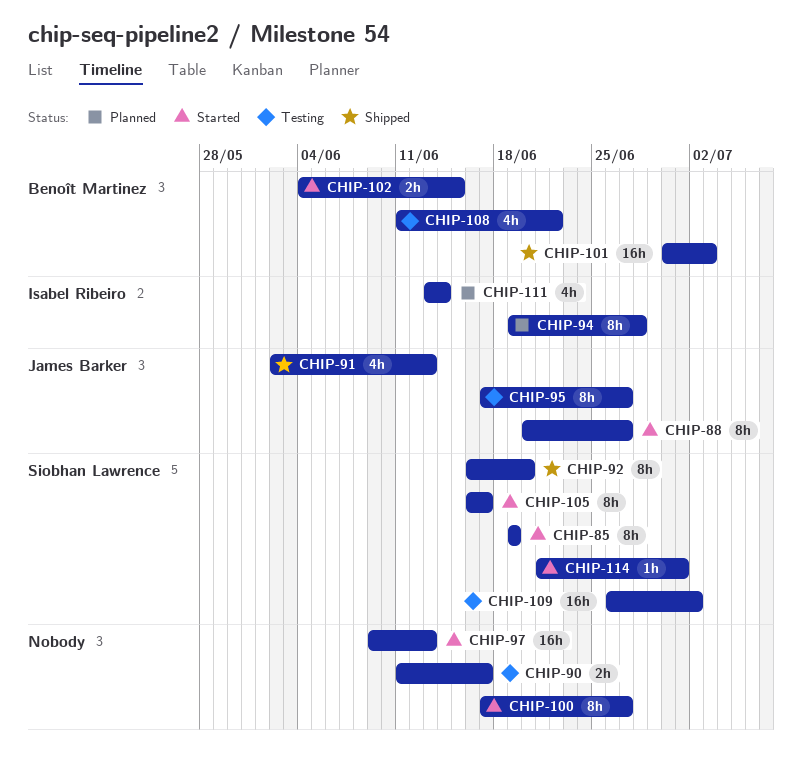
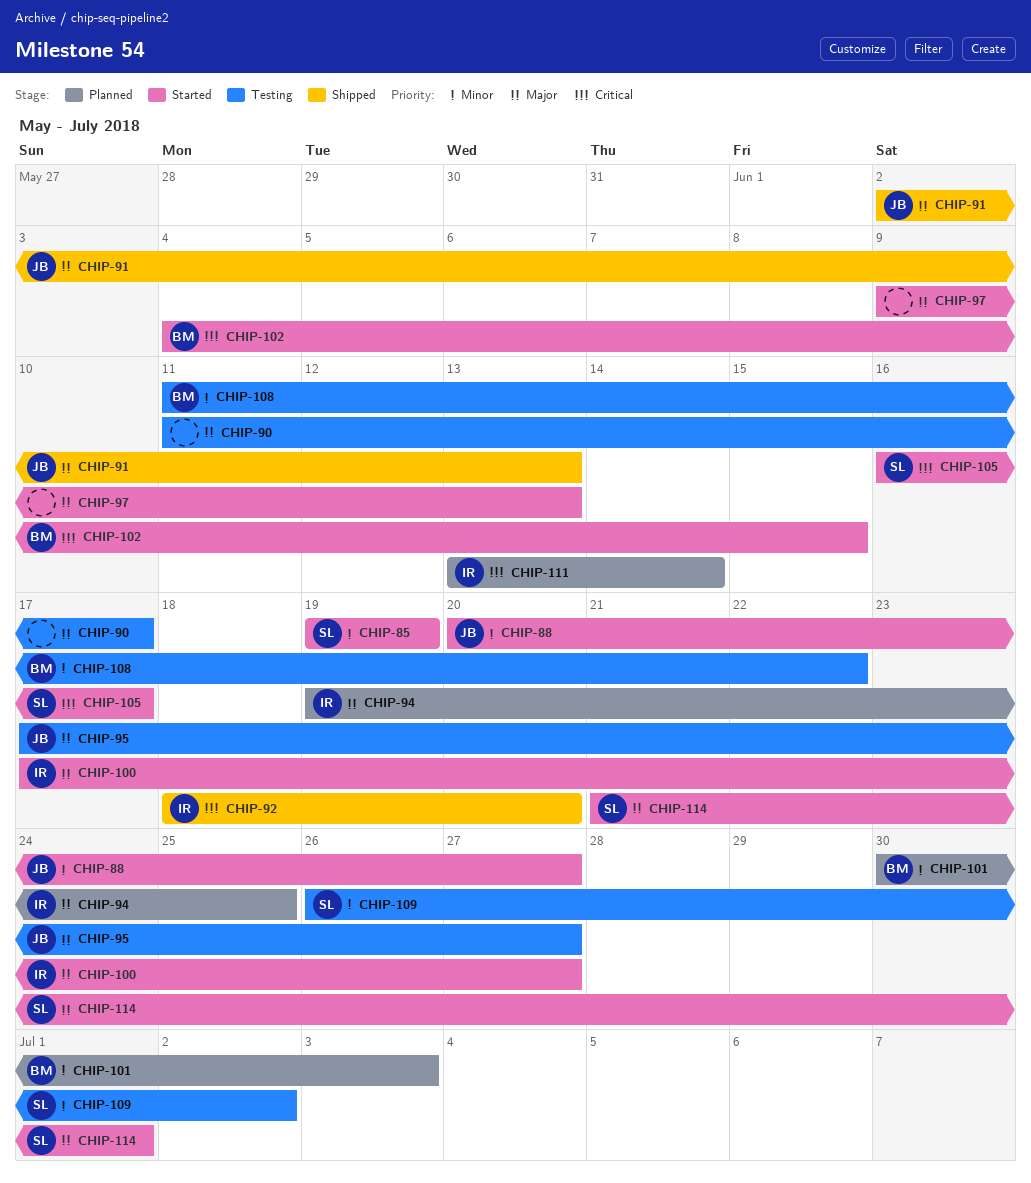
CHIP-92, owner: Siobhan Lawrence -> Isabel Ribeiro
CHIP-92, start: Jun 16 -> Jun 18
CHIP-94, due: Jun 28 -> Jun 25
CHIP-100, owner: none -> Isabel Ribeiro
CHIP-101, status: Shipped -> Planned

